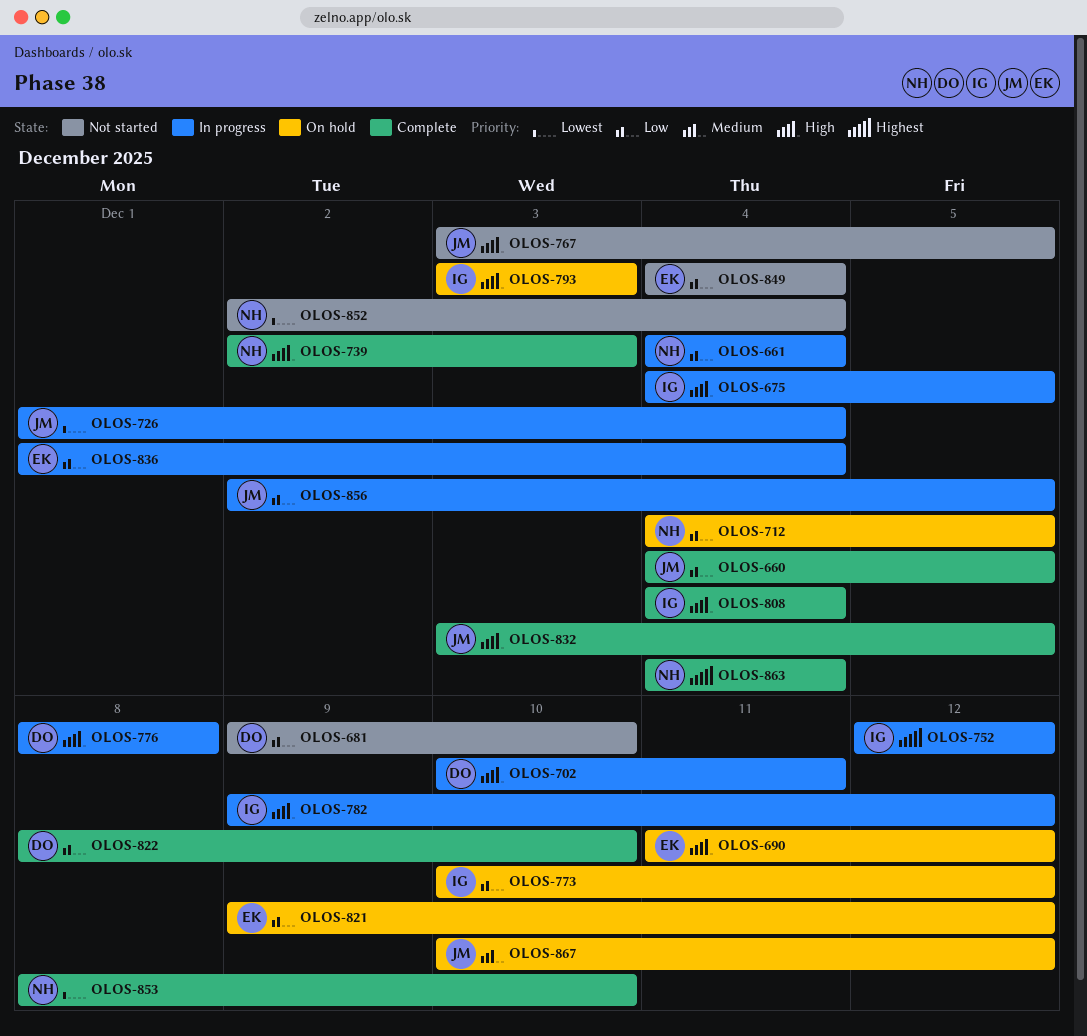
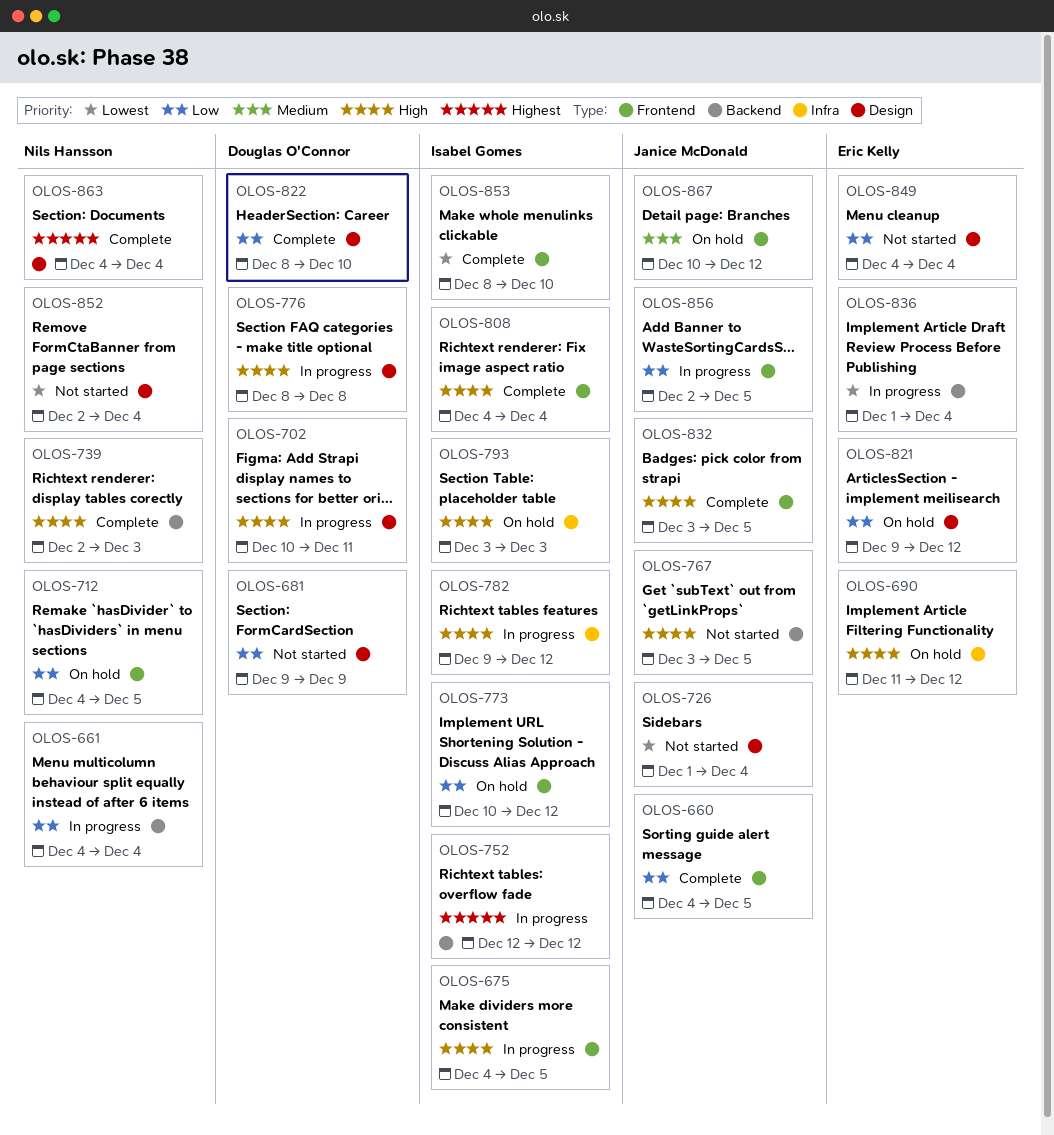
OLOS-681, due: Dec 10 -> Dec 9
OLOS-726, status: In progress -> Not started
OLOS-836, priority: Low -> Lowest
OLOS-853, owner: Nils Hansson -> Isabel Gomes

